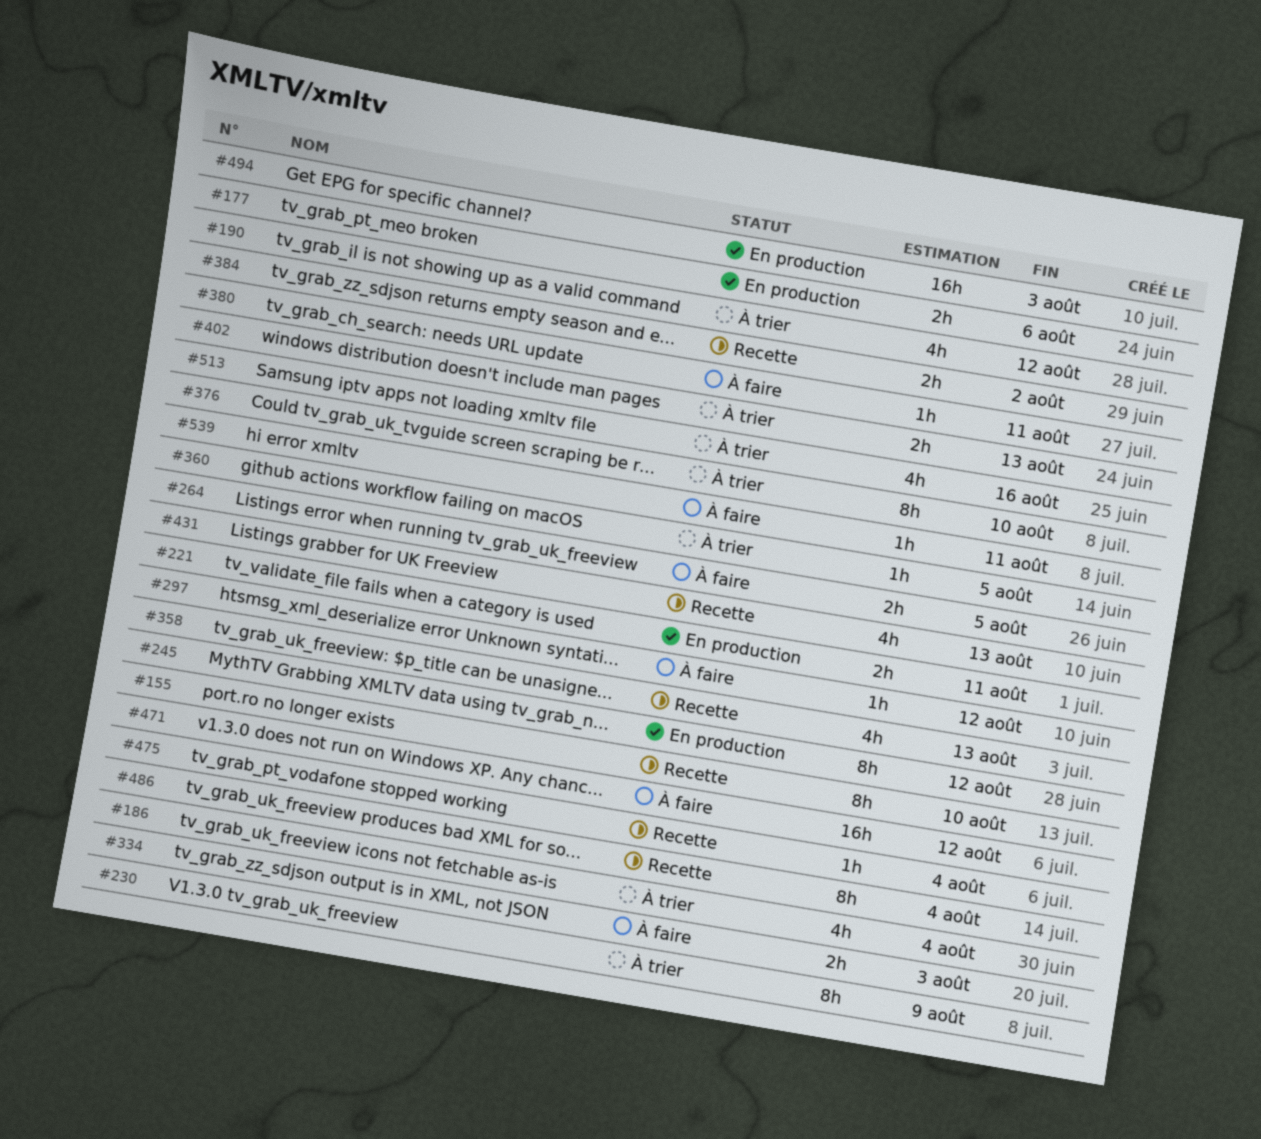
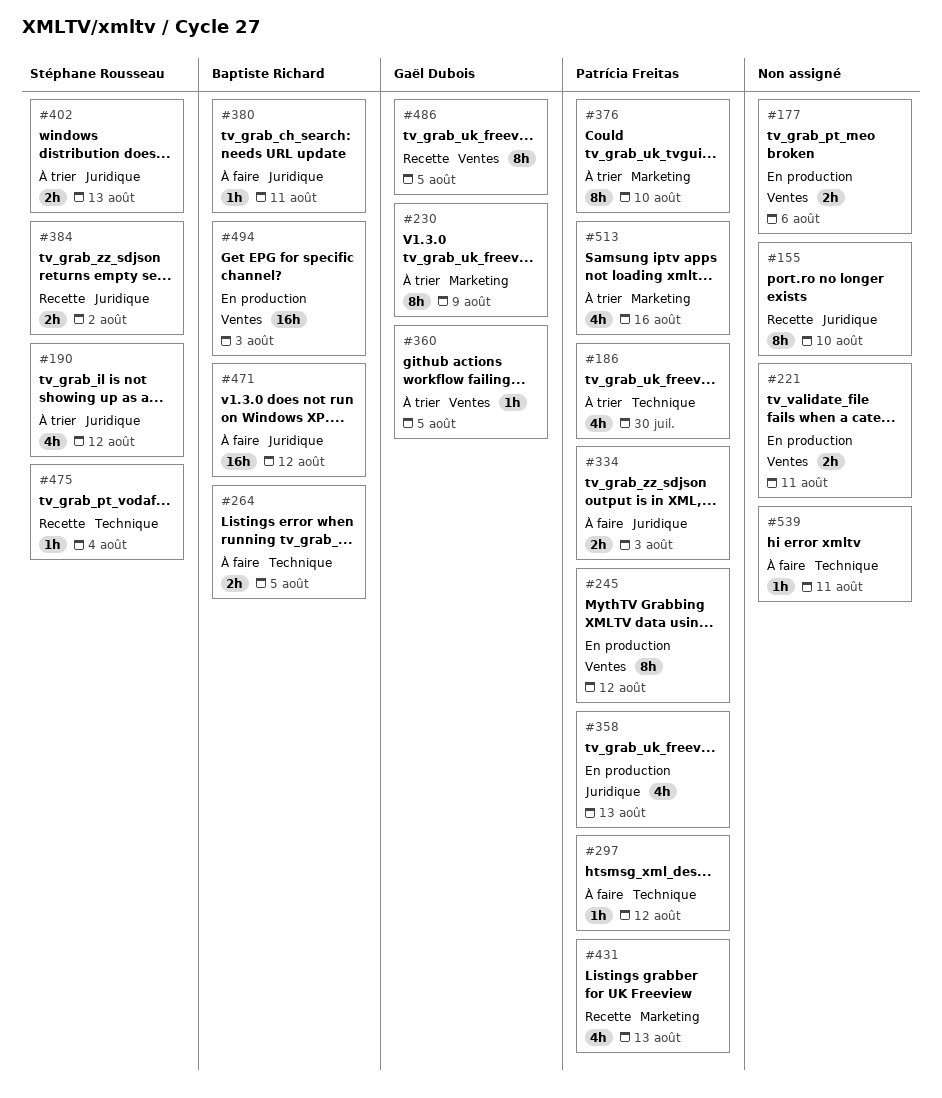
#186, due: Aug 4 -> Jul 30
#358, status: Recette -> En production
#486, due: Aug 4 -> Aug 5

